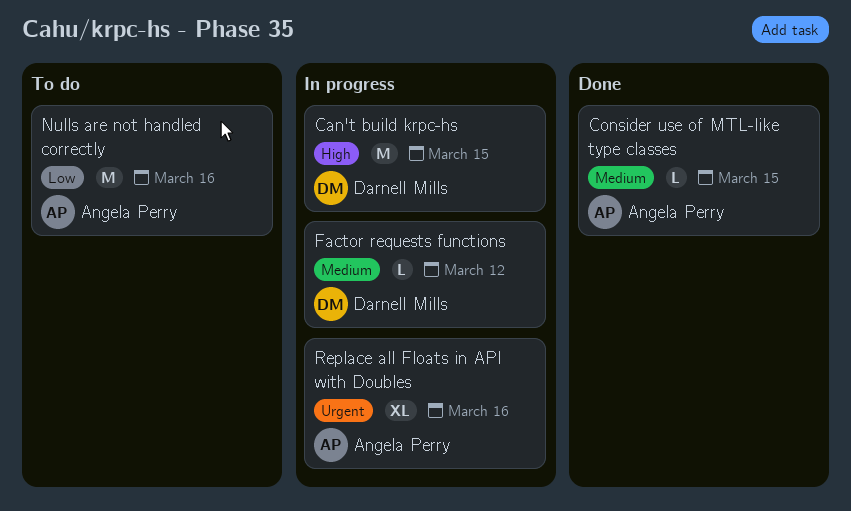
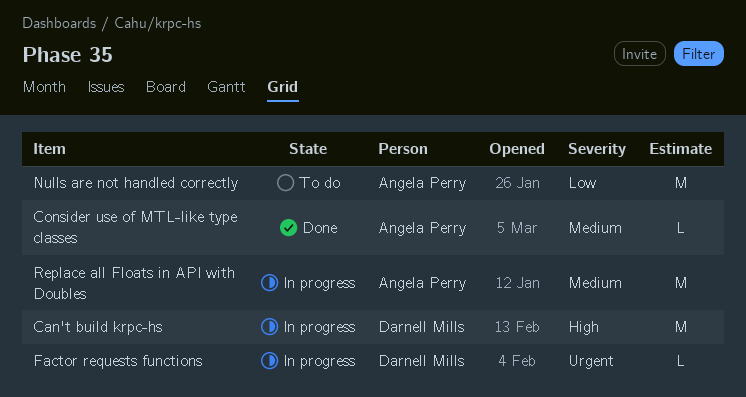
Factor requests functions, priority: Medium -> Urgent
Replace all Floats in API with Doubles, priority: Urgent -> Medium
Replace all Floats in API with Doubles, estimate: XL -> M

